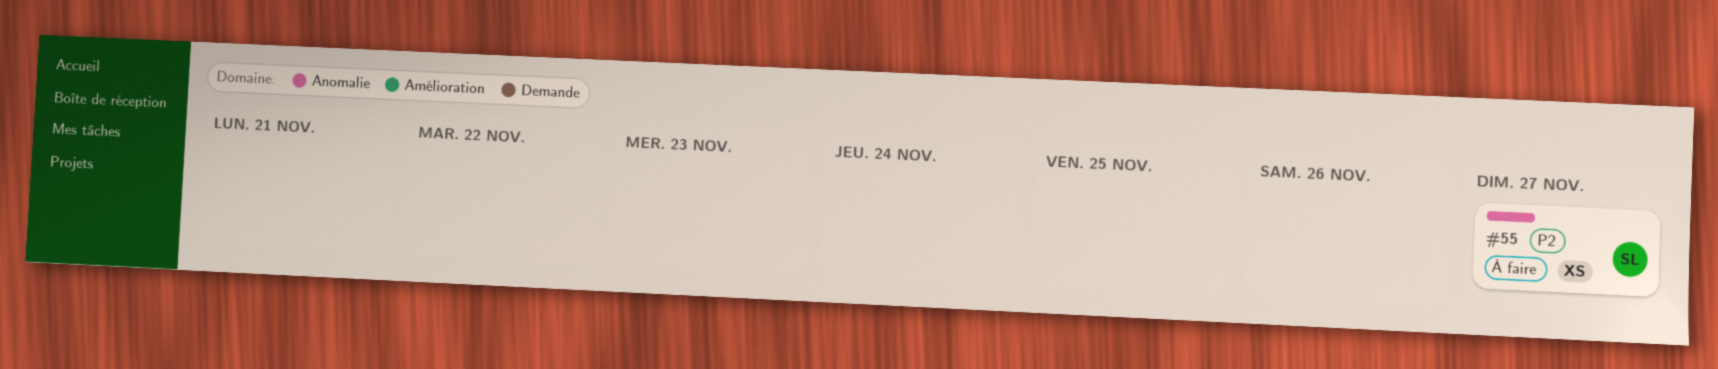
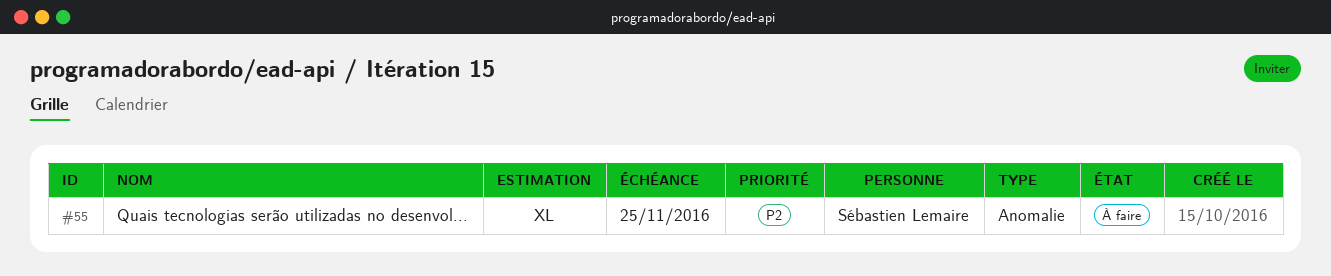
#55, estimate: XS -> XL
#55, due: Nov 27 -> Nov 25

